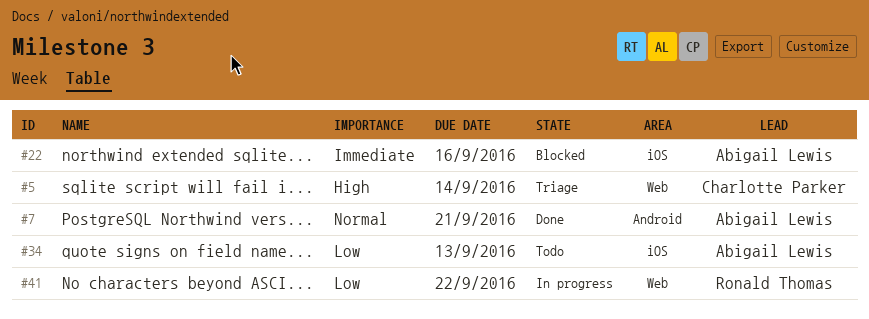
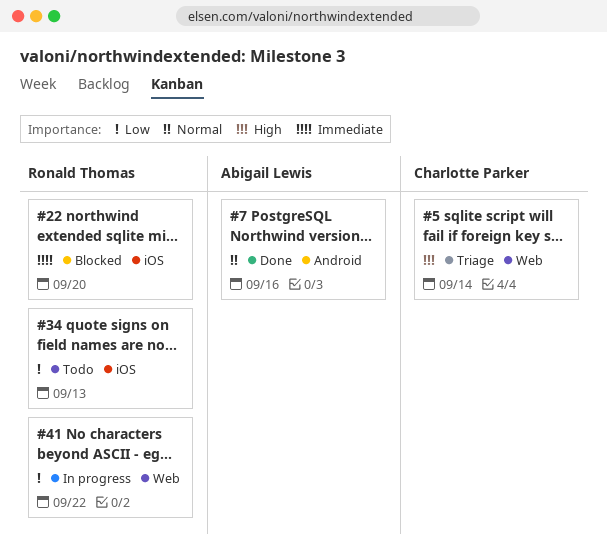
#7, due: Sep 21 -> Sep 16
#22, owner: Abigail Lewis -> Ronald Thomas
#22, due: Sep 16 -> Sep 20
#34, owner: Abigail Lewis -> Ronald Thomas

